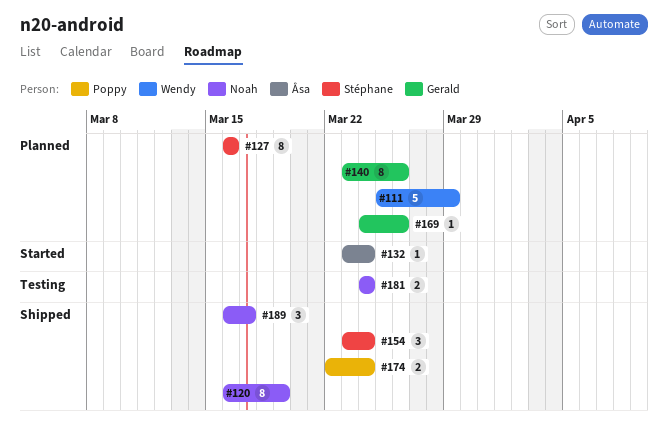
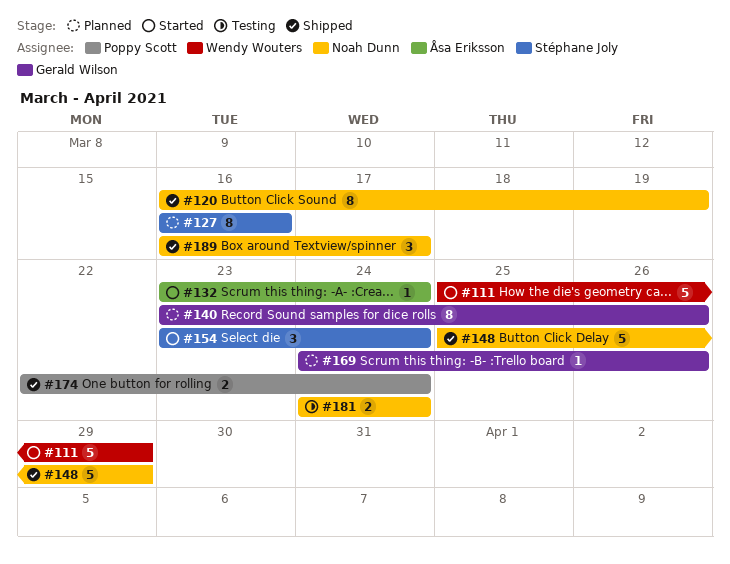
#111, status: Planned -> Started
#148: none -> present
#154, status: Shipped -> Started

